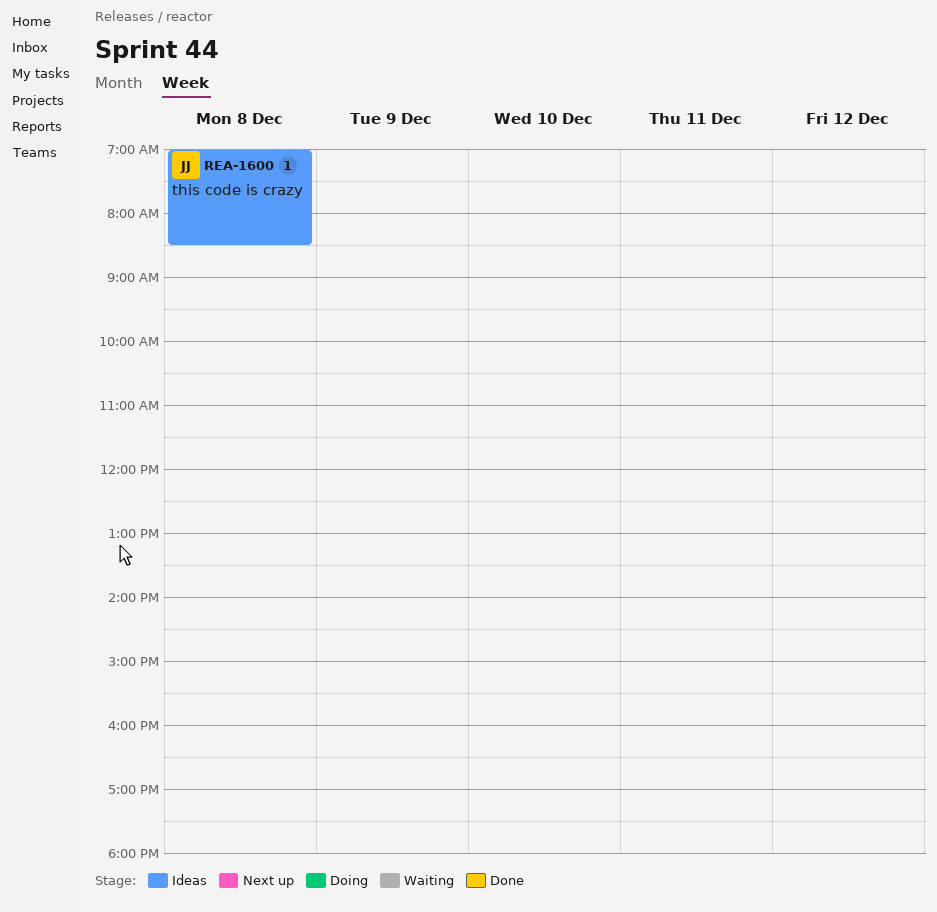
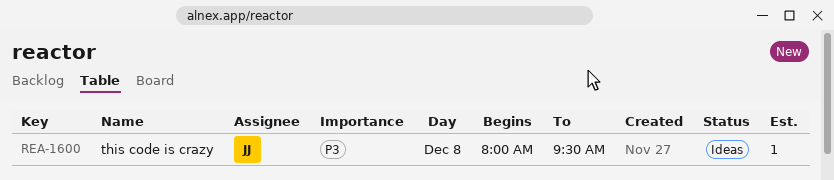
REA-1600, begins: 07:00 -> 08:00
REA-1600, ends: 08:30 -> 09:30

